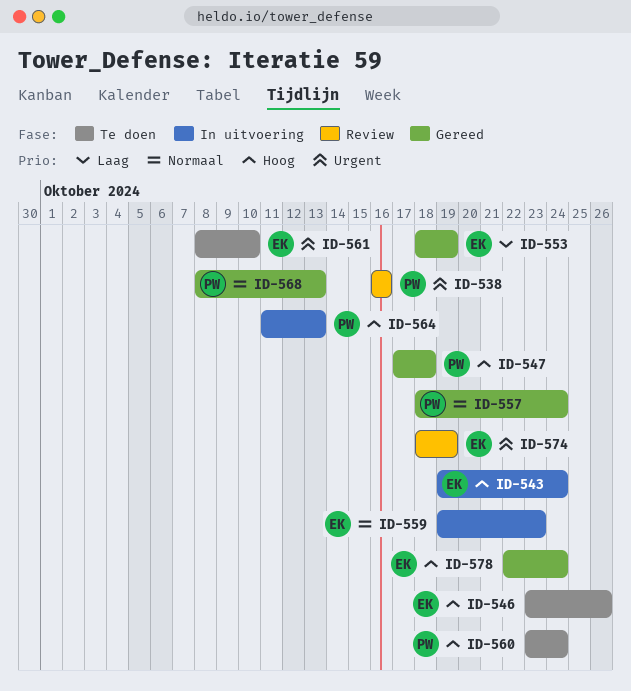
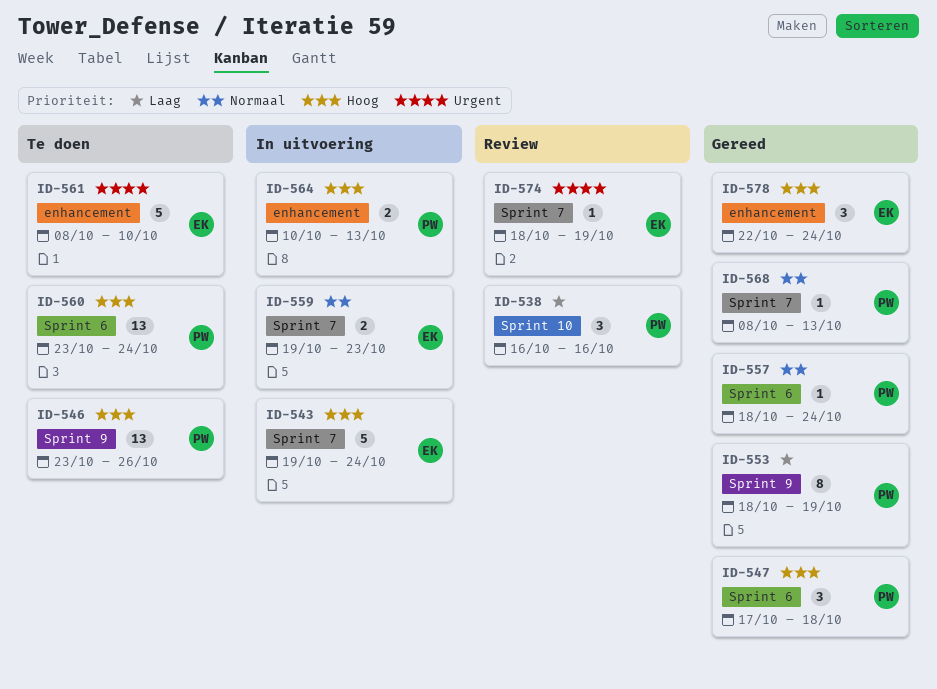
ID-538, priority: Urgent -> Laag
ID-546, owner: EK -> PW
ID-553, owner: EK -> PW
ID-564, start: Oct 11 -> Oct 10

